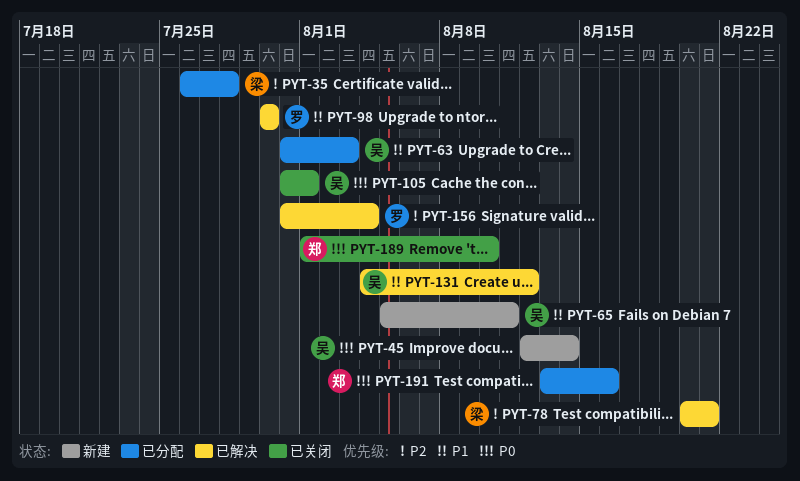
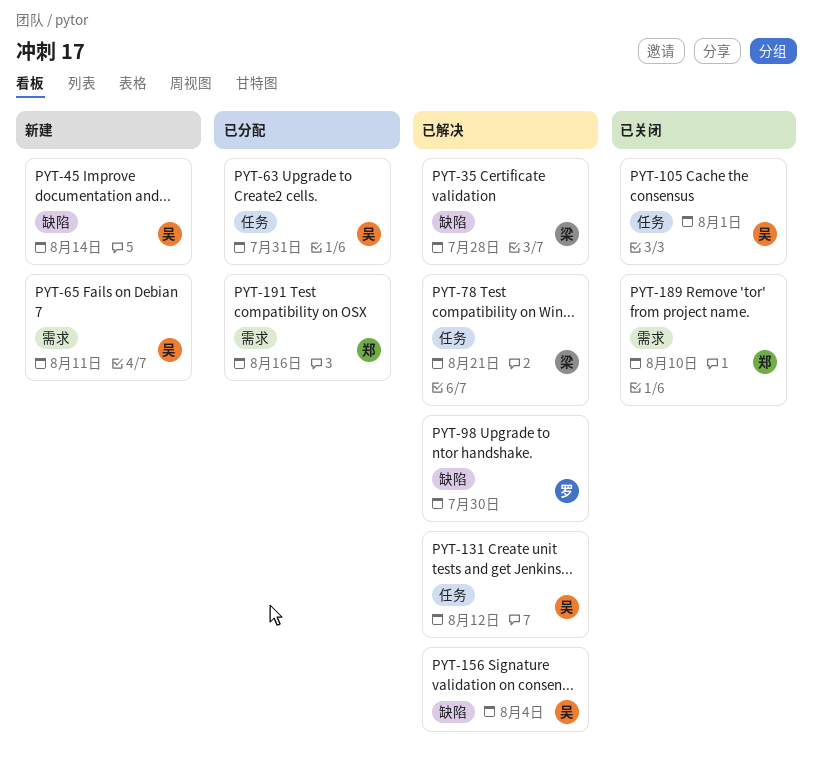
PYT-35, status: 已分配 -> 已解决
PYT-63, due: Aug 3 -> Jul 31
PYT-156, owner: 罗 -> 吴

